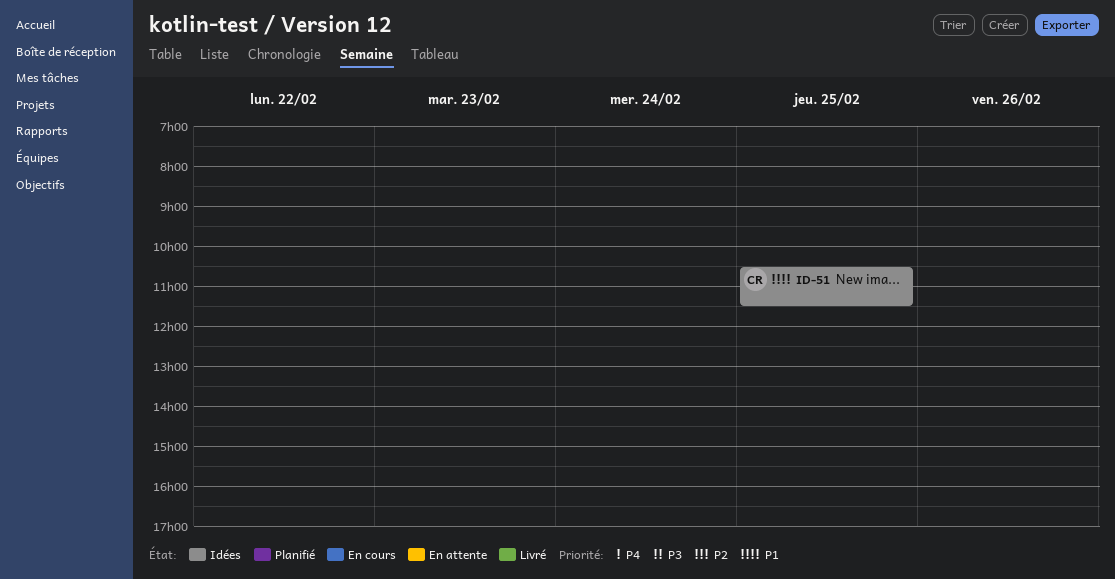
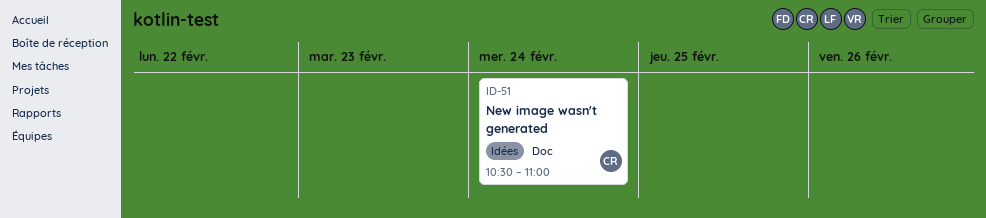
ID-51, day: Feb 25 -> Feb 24
ID-51, ends: 11:30 -> 11:00

